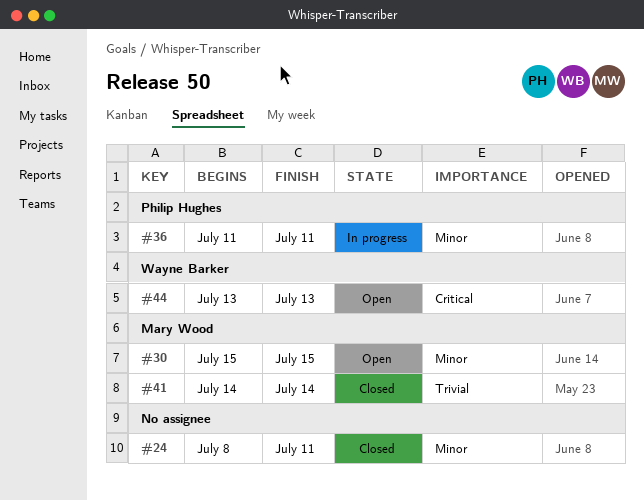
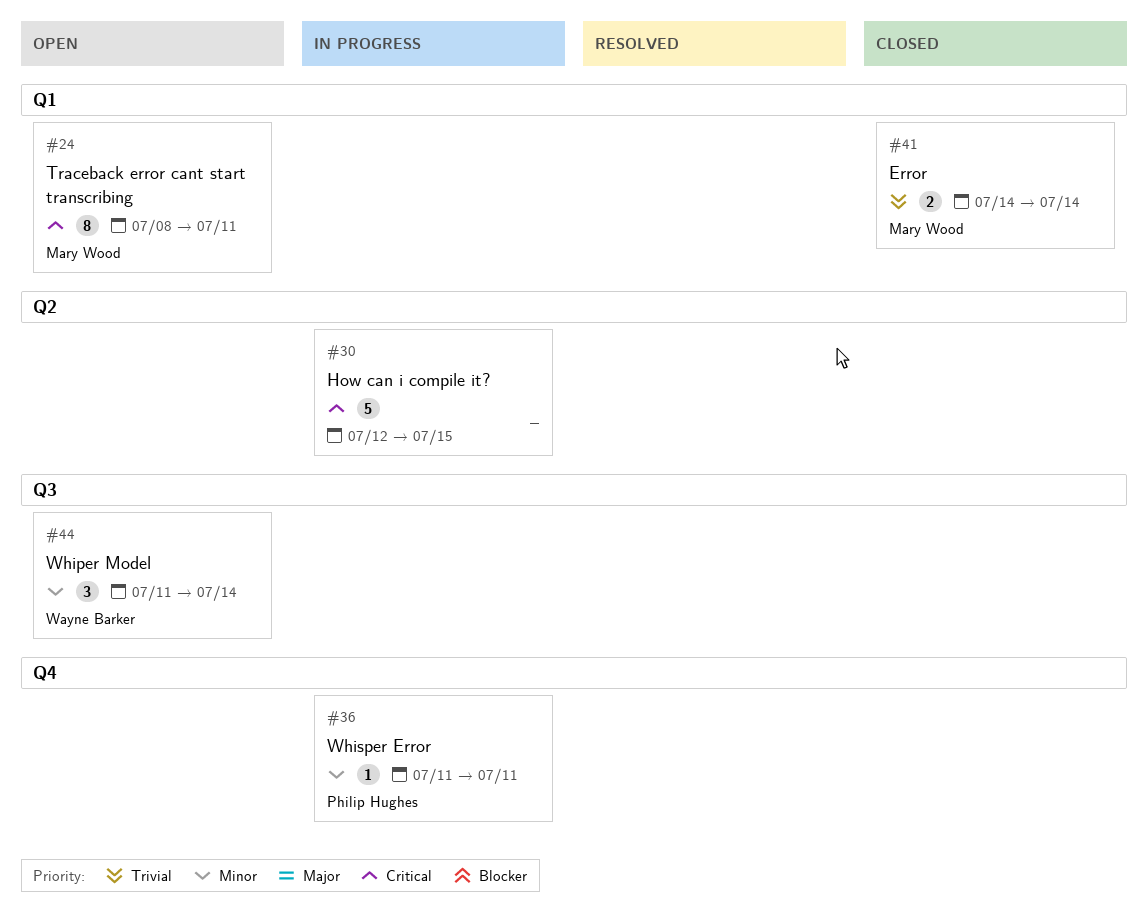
#24, status: Closed -> Open
#24, owner: none -> Mary Wood
#24, priority: Minor -> Critical
#30, status: Open -> In progress
#30, owner: Mary Wood -> none
#30, priority: Minor -> Critical
#30, start: Jul 15 -> Jul 12
#44, priority: Critical -> Minor
#44, start: Jul 13 -> Jul 11
#44, due: Jul 13 -> Jul 14

